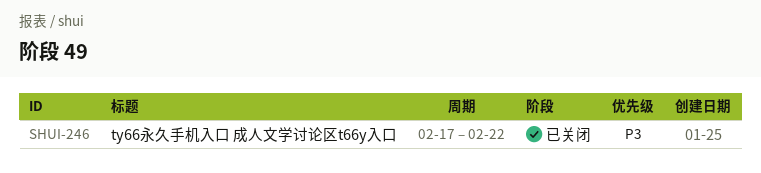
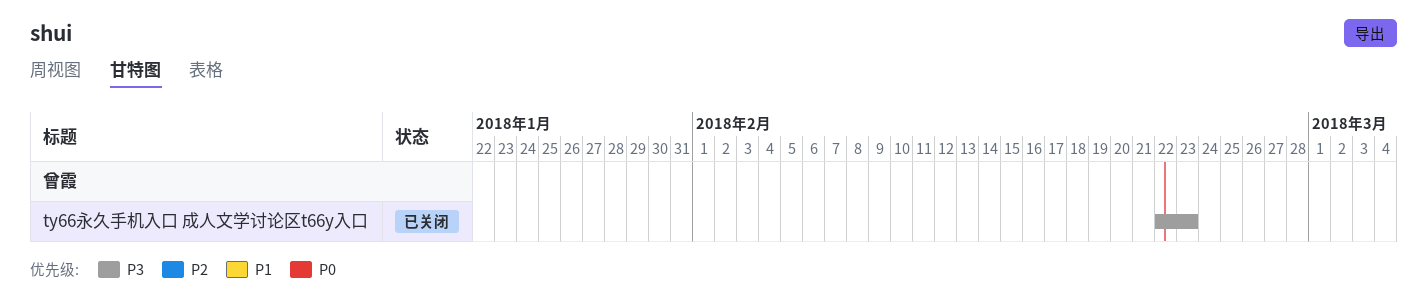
ty66永久手机入口 成人文学讨论区t66y入口, start: Feb 17 -> Feb 22
ty66永久手机入口 成人文学讨论区t66y入口, due: Feb 22 -> Feb 23

